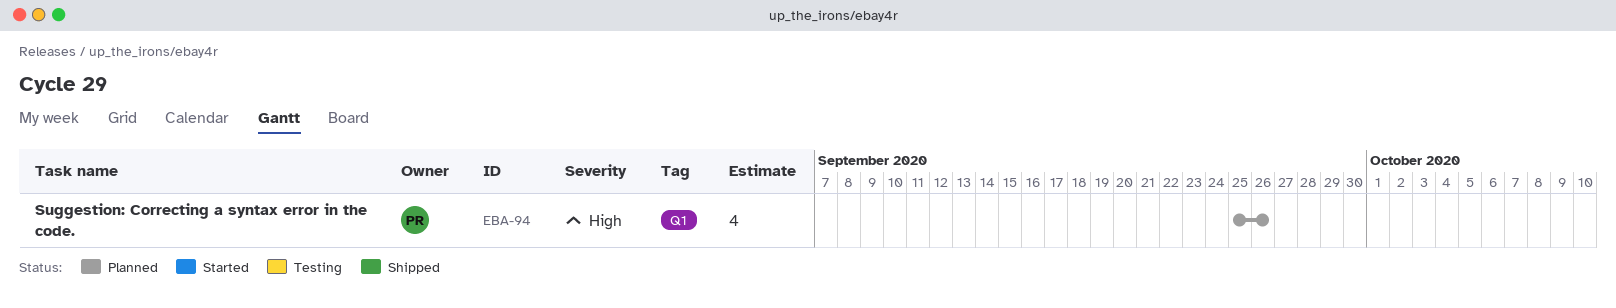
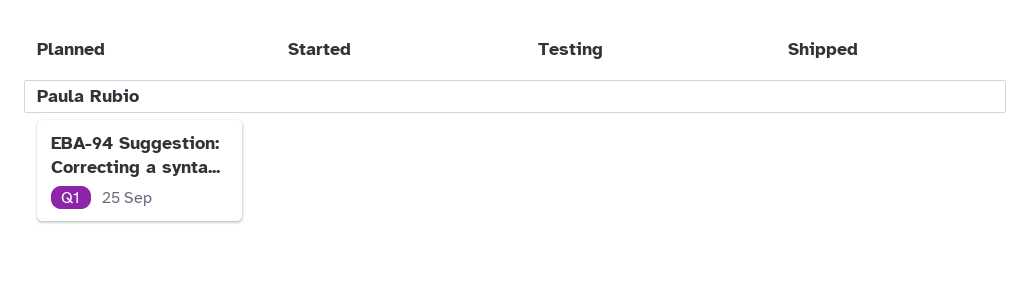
EBA-94, due: Sep 26 -> Sep 25

